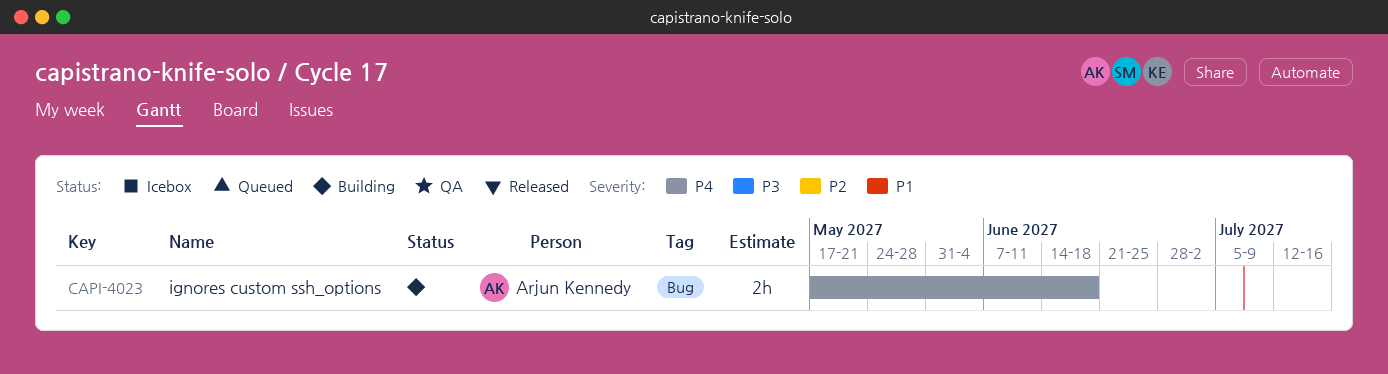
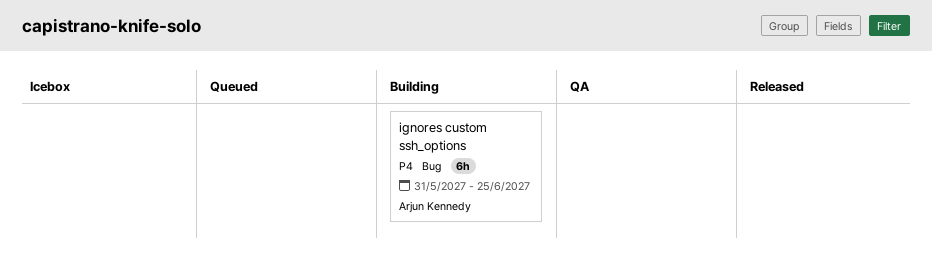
ignores custom ssh_options, estimate: 2h -> 6h
ignores custom ssh_options, start: May 17 -> May 31
ignores custom ssh_options, due: Jun 18 -> Jun 25

